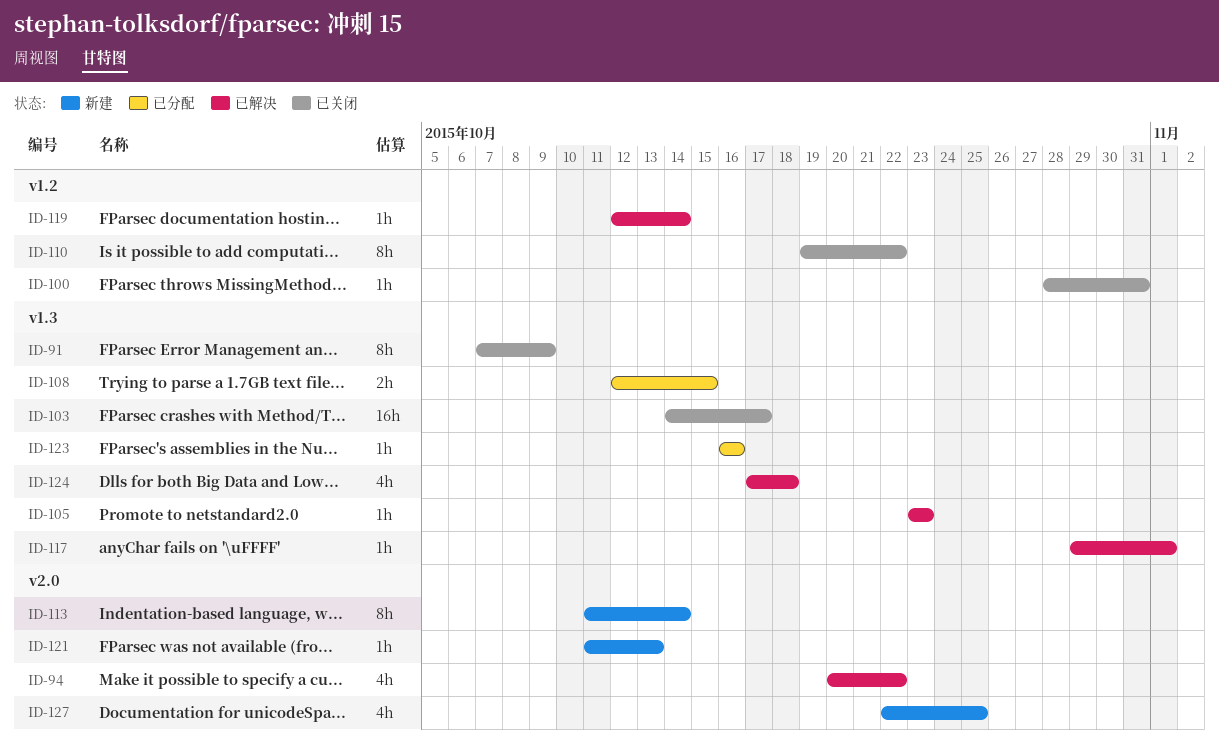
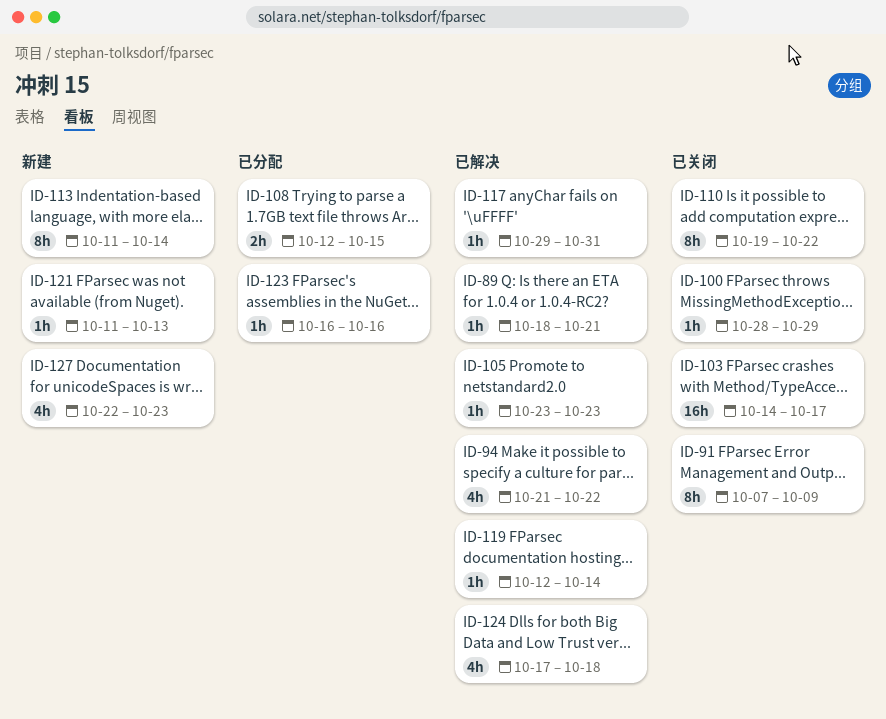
ID-89: none -> present
ID-94, start: Oct 20 -> Oct 21
ID-100, due: Oct 31 -> Oct 29
ID-117, due: Nov 1 -> Oct 31
ID-127, due: Oct 25 -> Oct 23

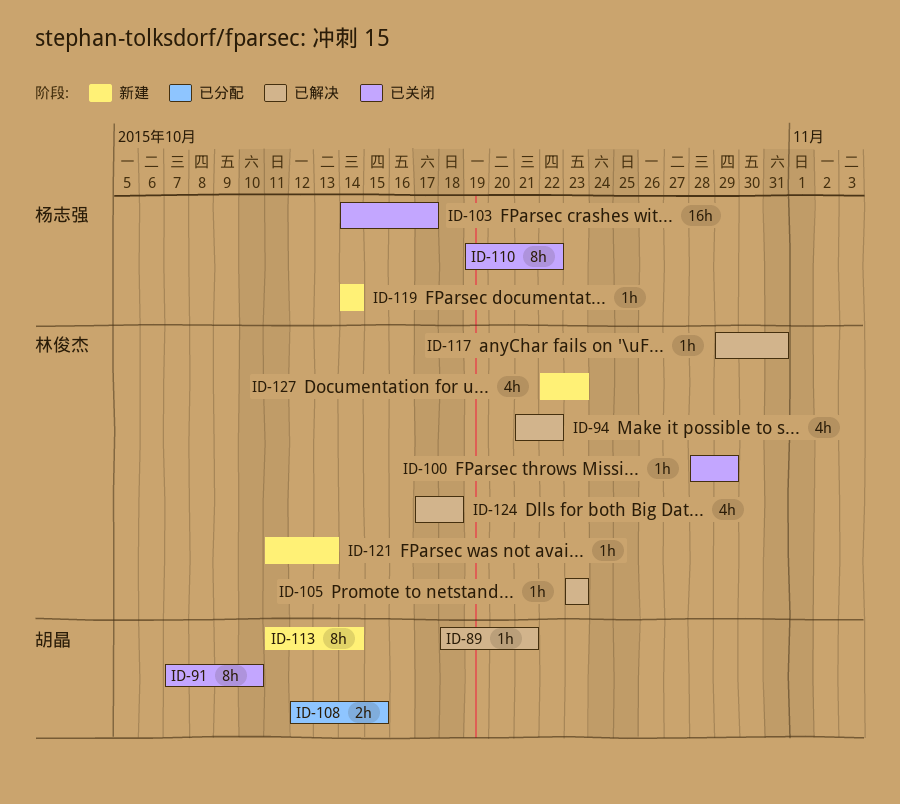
ID-91, due: Oct 9 -> Oct 10
ID-119, status: 已解决 -> 新建
ID-119, start: Oct 12 -> Oct 14
ID-123: present -> none

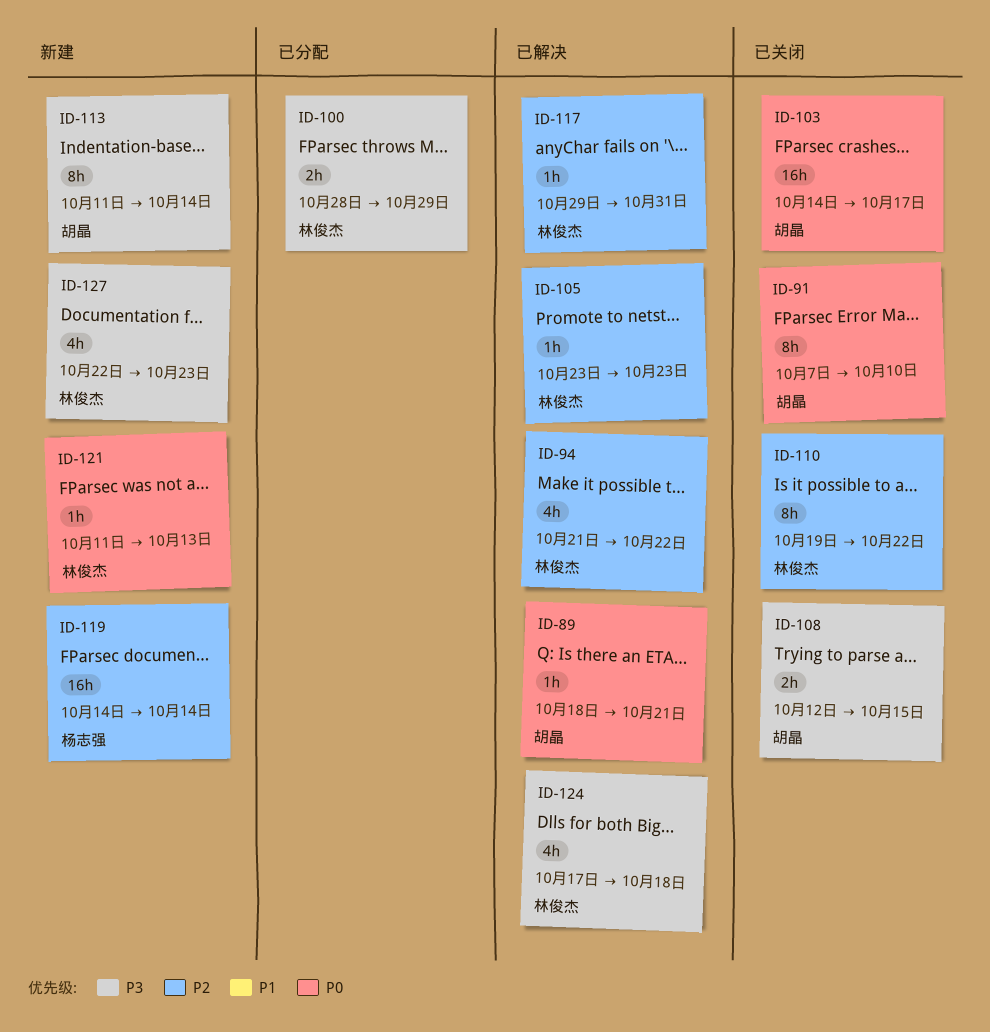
ID-100, status: 已关闭 -> 已分配
ID-100, estimate: 1h -> 2h
ID-103, owner: 杨志强 -> 胡晶
ID-108, status: 已分配 -> 已关闭
ID-110, owner: 杨志强 -> 林俊杰
ID-119, estimate: 1h -> 16h

